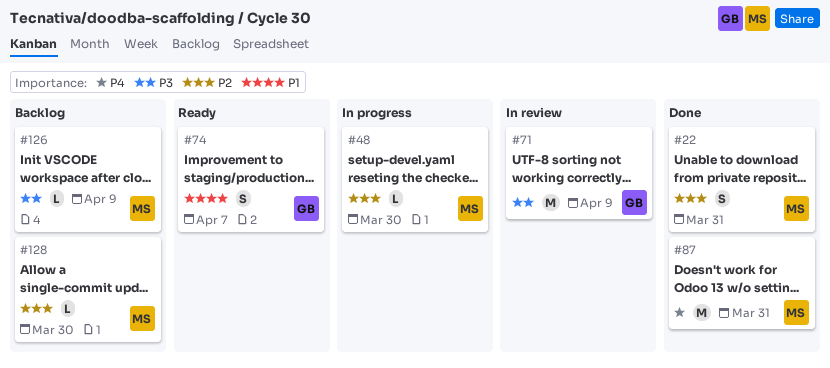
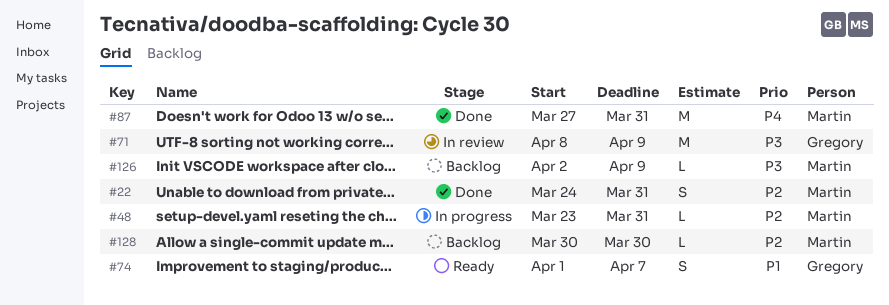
#48, due: Mar 30 -> Mar 31

